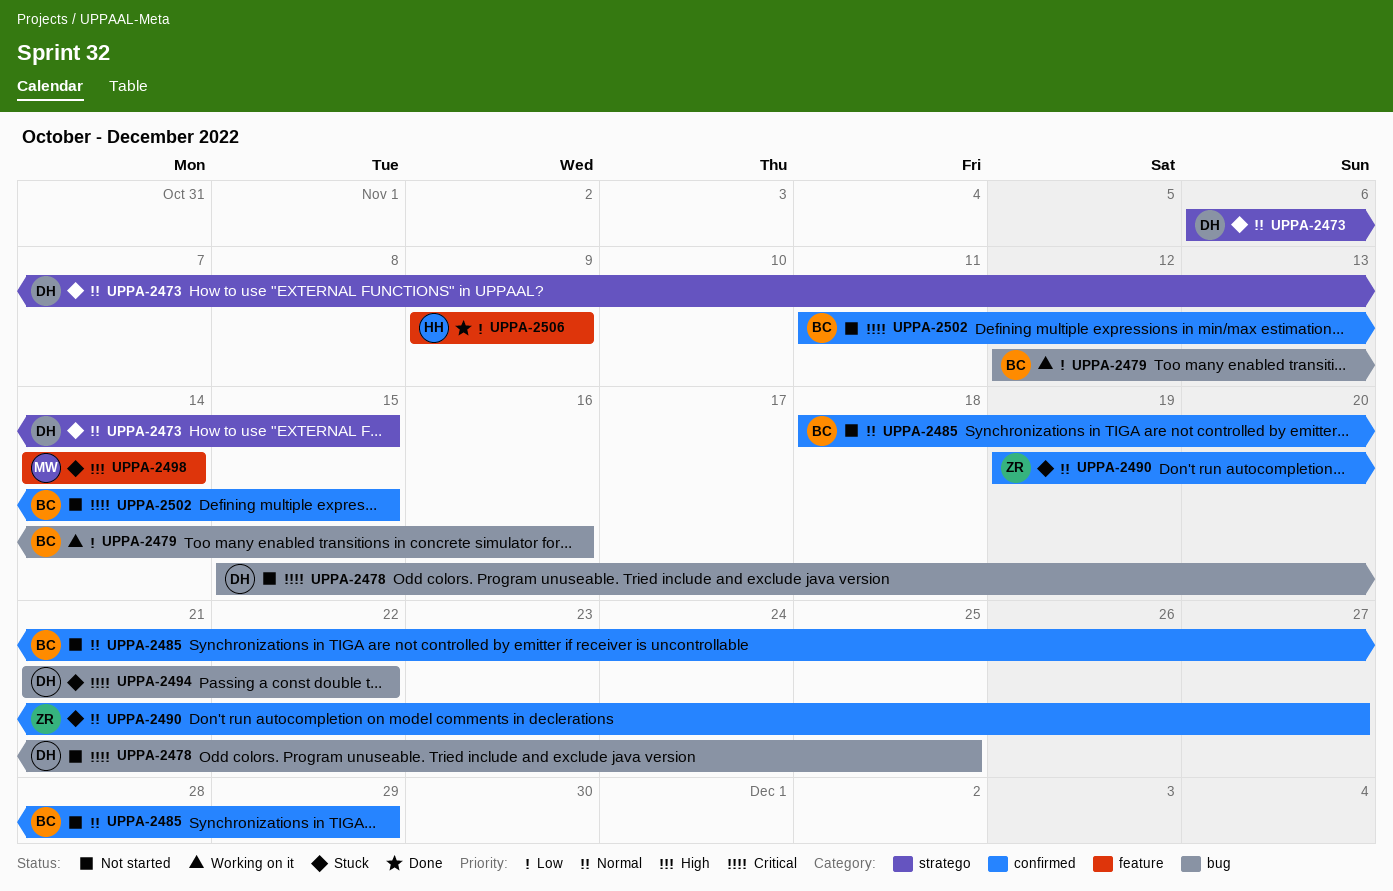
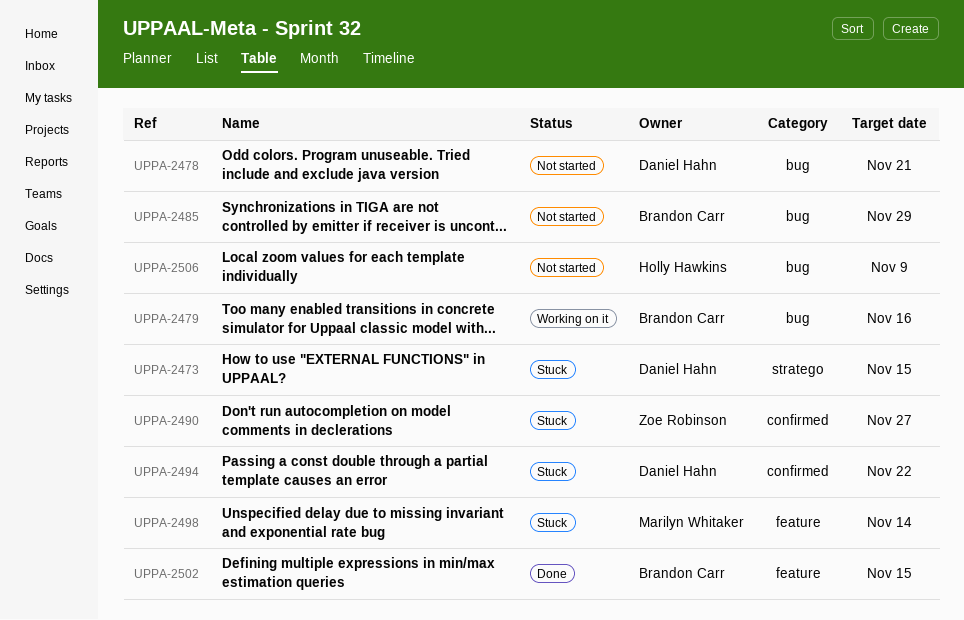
UPPA-2478, due: Nov 25 -> Nov 21
UPPA-2485, label: confirmed -> bug
UPPA-2494, label: bug -> confirmed
UPPA-2502, status: Not started -> Done
UPPA-2502, label: confirmed -> feature
UPPA-2506, status: Done -> Not started
UPPA-2506, label: feature -> bug

